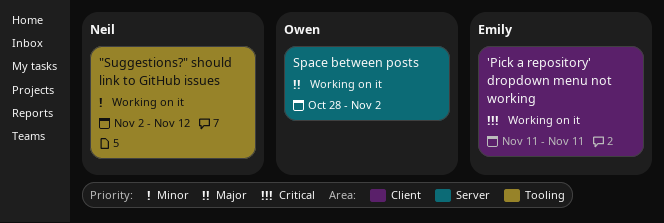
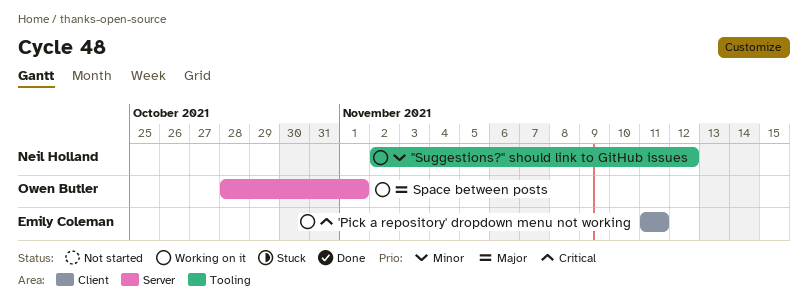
Space between posts, due: Nov 2 -> Nov 1

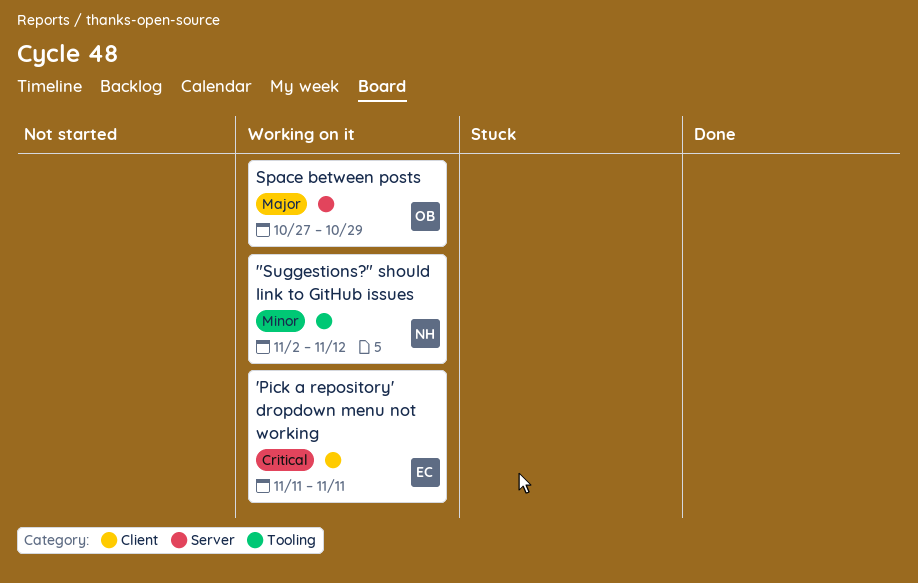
Space between posts, start: Oct 28 -> Oct 27
Space between posts, due: Nov 1 -> Oct 29

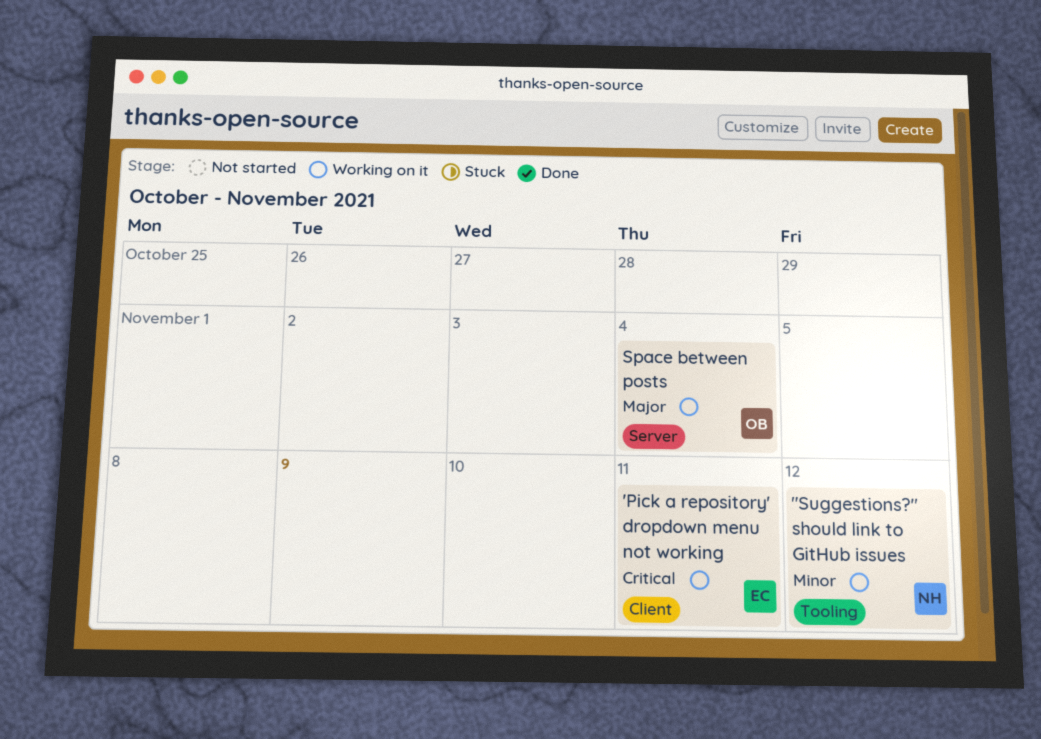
Space between posts, due: Oct 29 -> Nov 4

